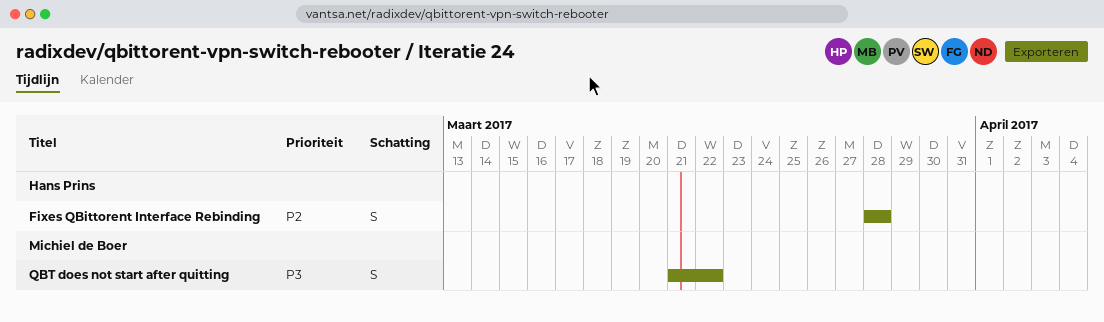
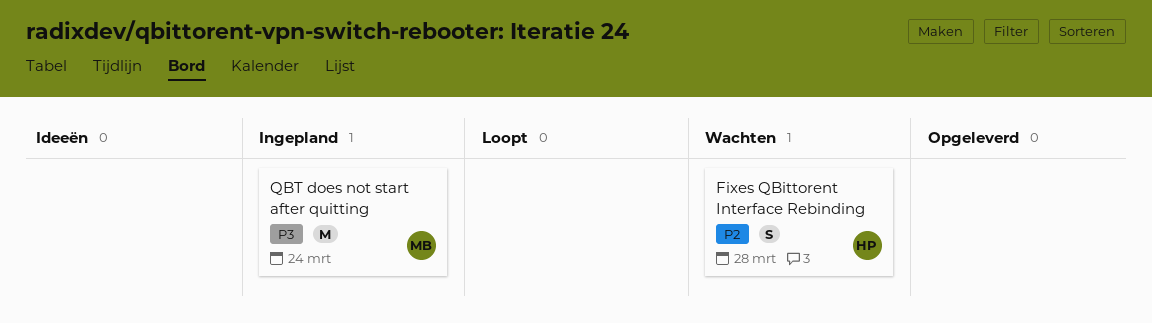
QBT does not start after quitting, estimate: S -> M
QBT does not start after quitting, due: Mar 22 -> Mar 24

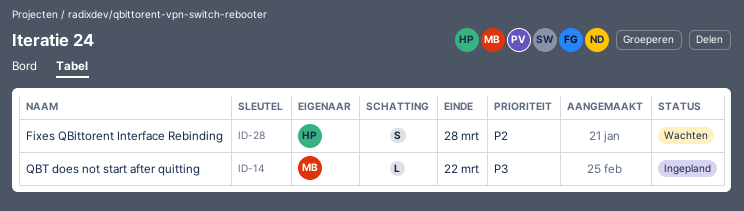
QBT does not start after quitting, estimate: M -> L
QBT does not start after quitting, due: Mar 24 -> Mar 22

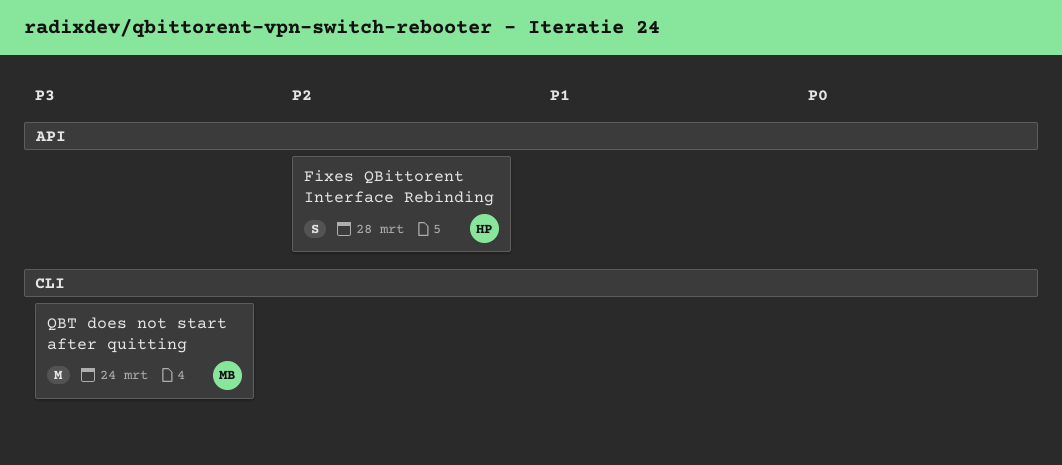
QBT does not start after quitting, estimate: L -> M
QBT does not start after quitting, due: Mar 22 -> Mar 24

